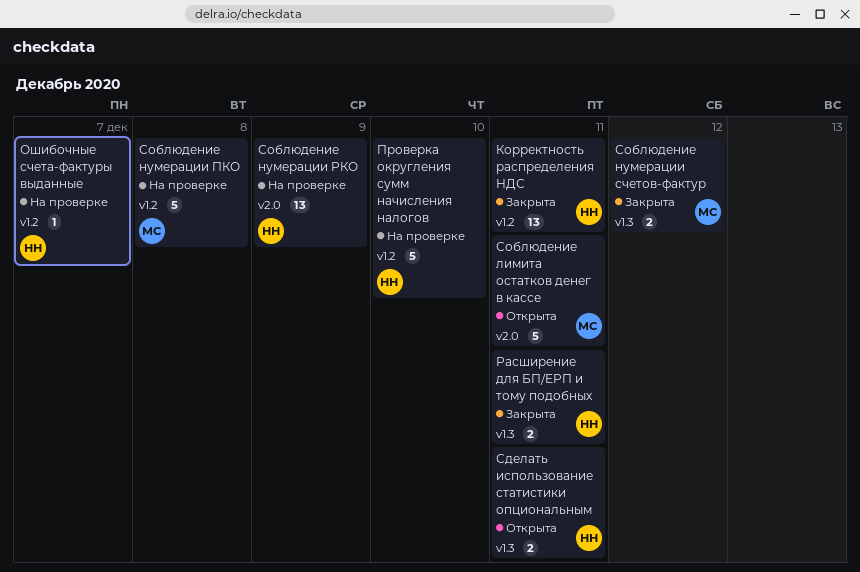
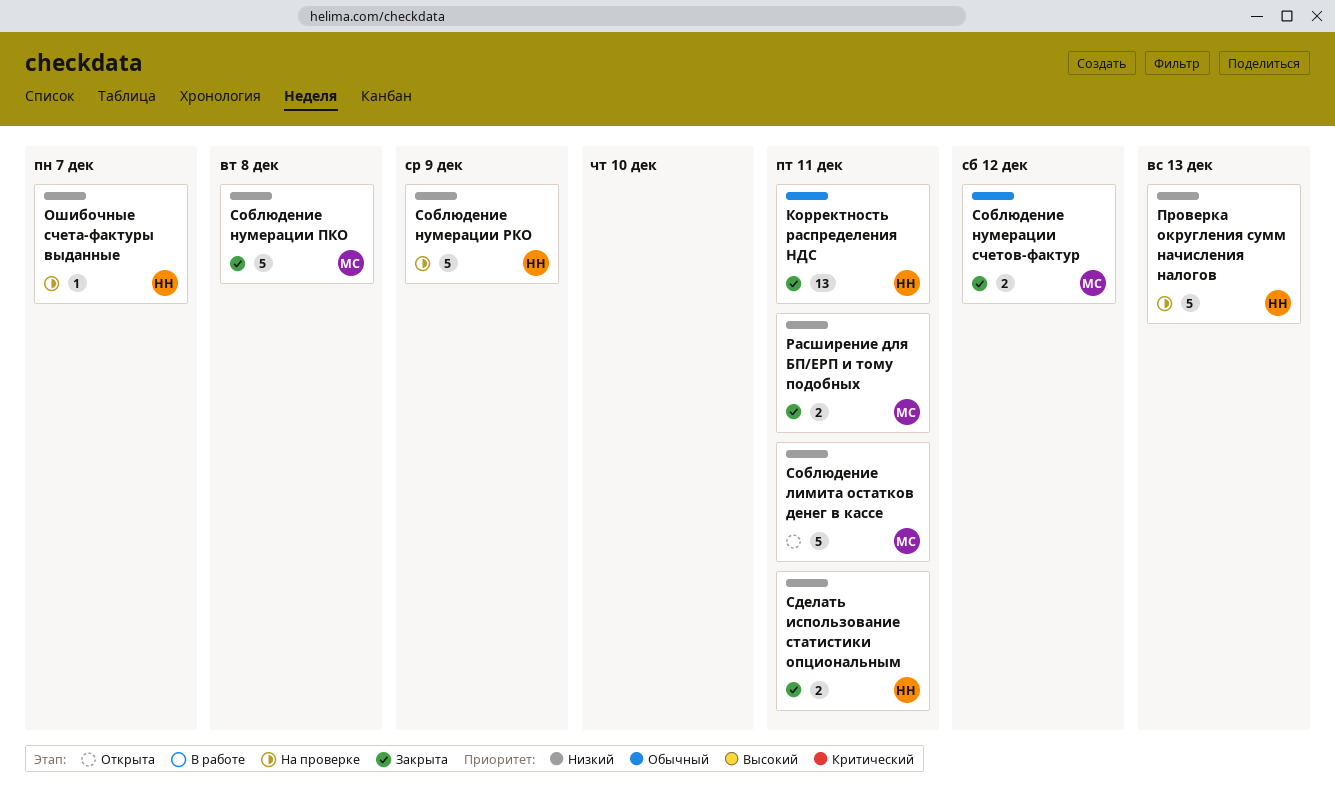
Проверка округления сумм начисления налогов, due: Dec 10 -> Dec 13
Расширение для БП/ЕРП и тому подобных, owner: НН -> МС
Сделать использование статистики опциональным, status: Открыта -> Закрыта
Соблюдение нумерации ПКО, status: На проверке -> Закрыта
Соблюдение нумерации РКО, estimate: 13 -> 5

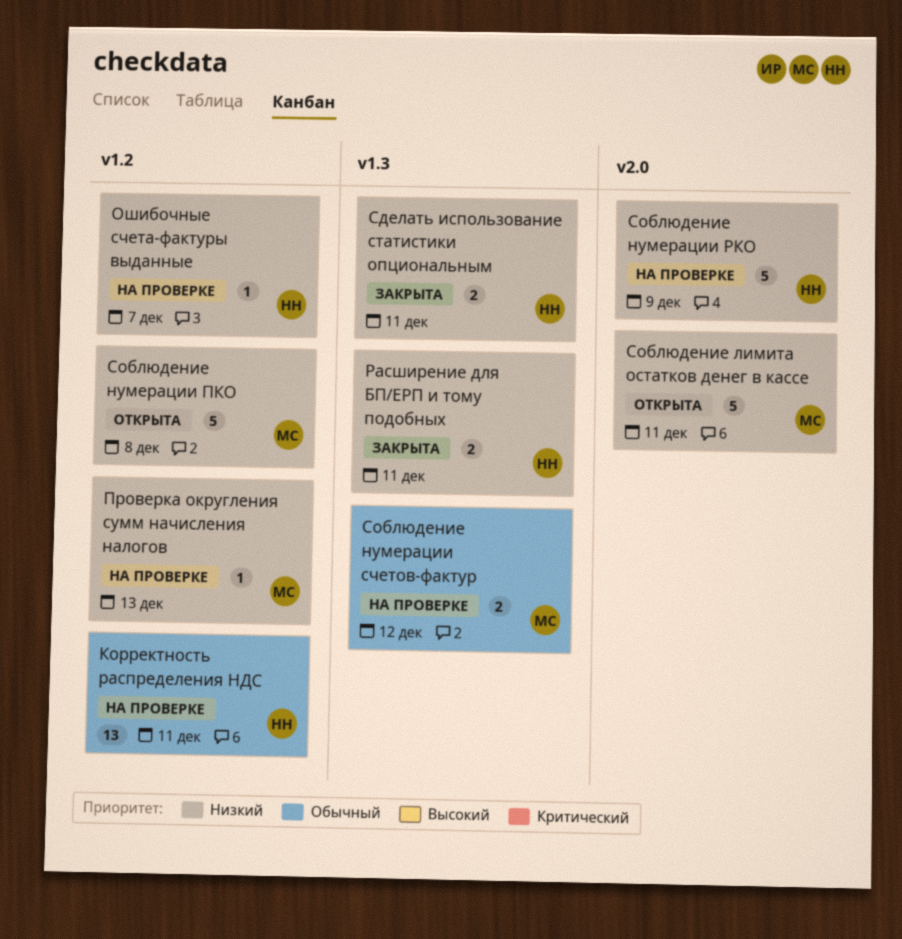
Корректность распределения НДС, status: Закрыта -> На проверке
Проверка округления сумм начисления налогов, owner: НН -> МС
Проверка округления сумм начисления налогов, estimate: 5 -> 1
Расширение для БП/ЕРП и тому подобных, owner: МС -> НН
Соблюдение нумерации ПКО, status: Закрыта -> Открыта
Соблюдение нумерации счетов-фактур, status: Закрыта -> На проверке

